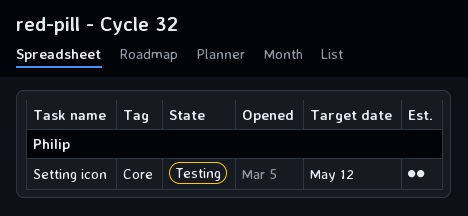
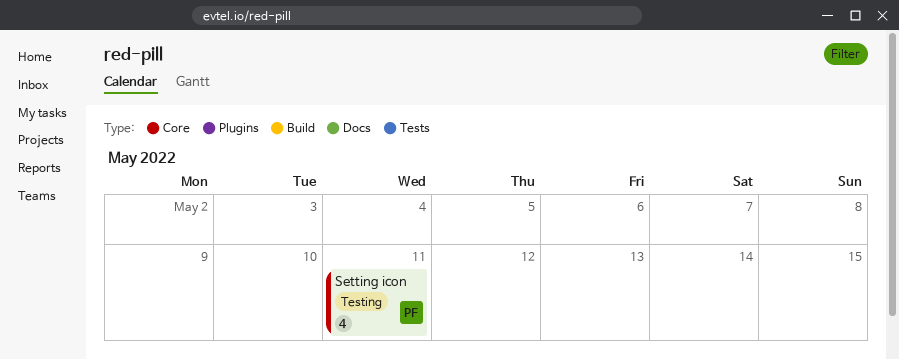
Setting icon, estimate: 2 -> 4
Setting icon, due: May 12 -> May 11

